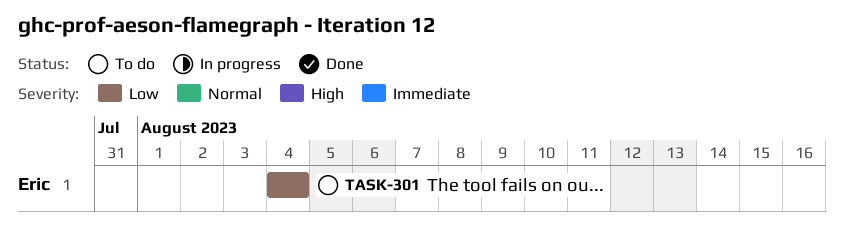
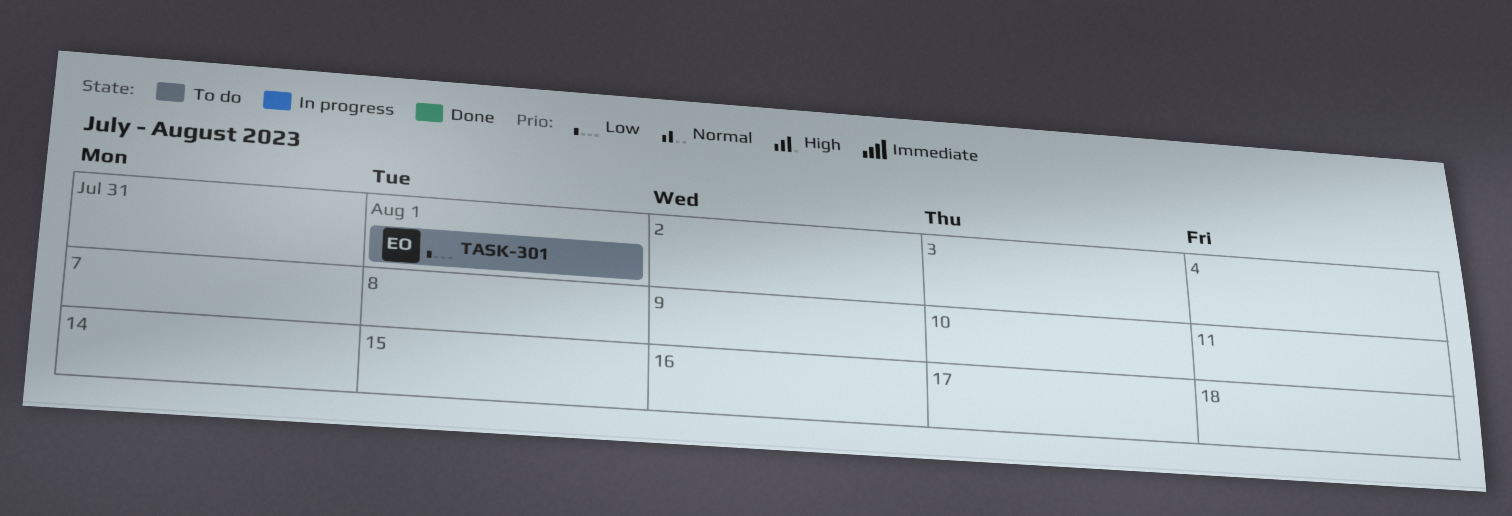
TASK-301, start: Aug 4 -> Aug 1
TASK-301, due: Aug 4 -> Aug 1

